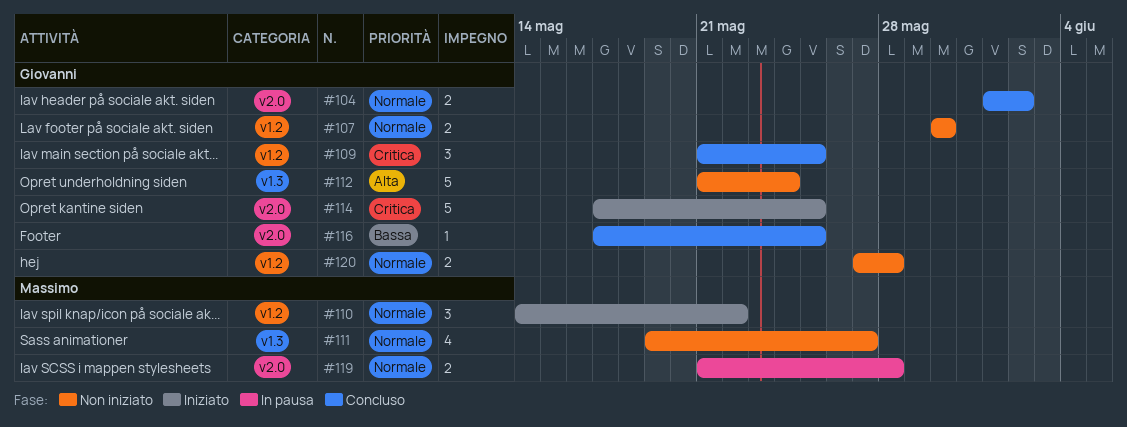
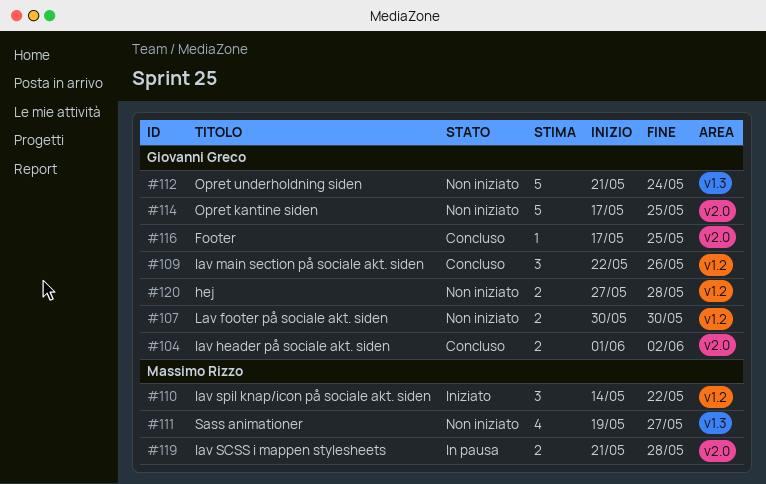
#109, start: May 21 -> May 22
#109, due: May 25 -> May 26
#114, status: Iniziato -> Non iniziato

